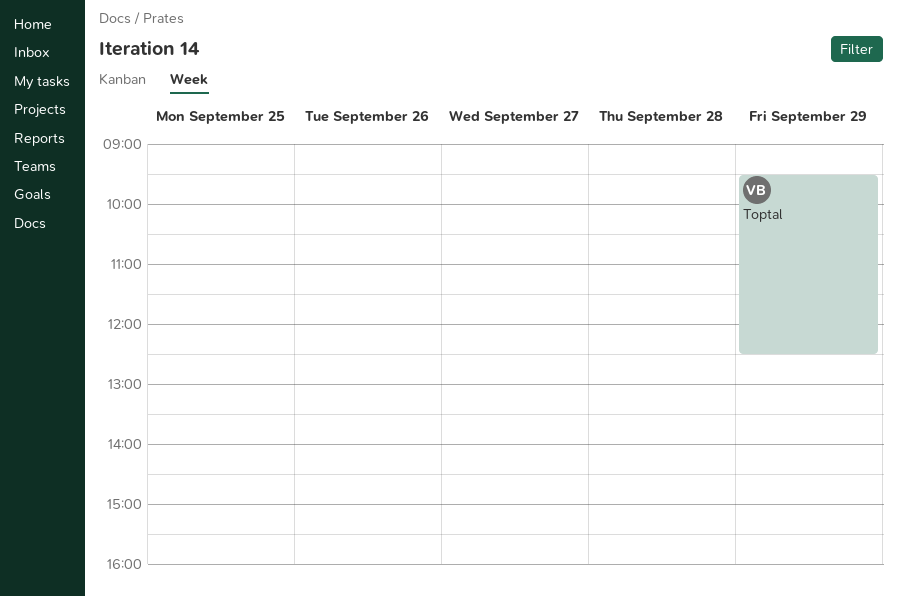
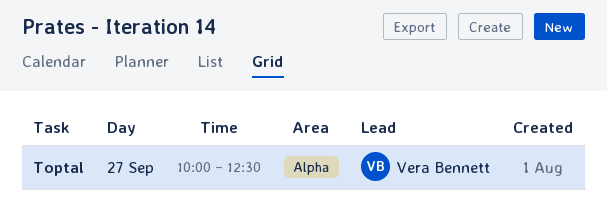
Toptal, day: Sep 29 -> Sep 27
Toptal, begins: 09:30 -> 10:00

